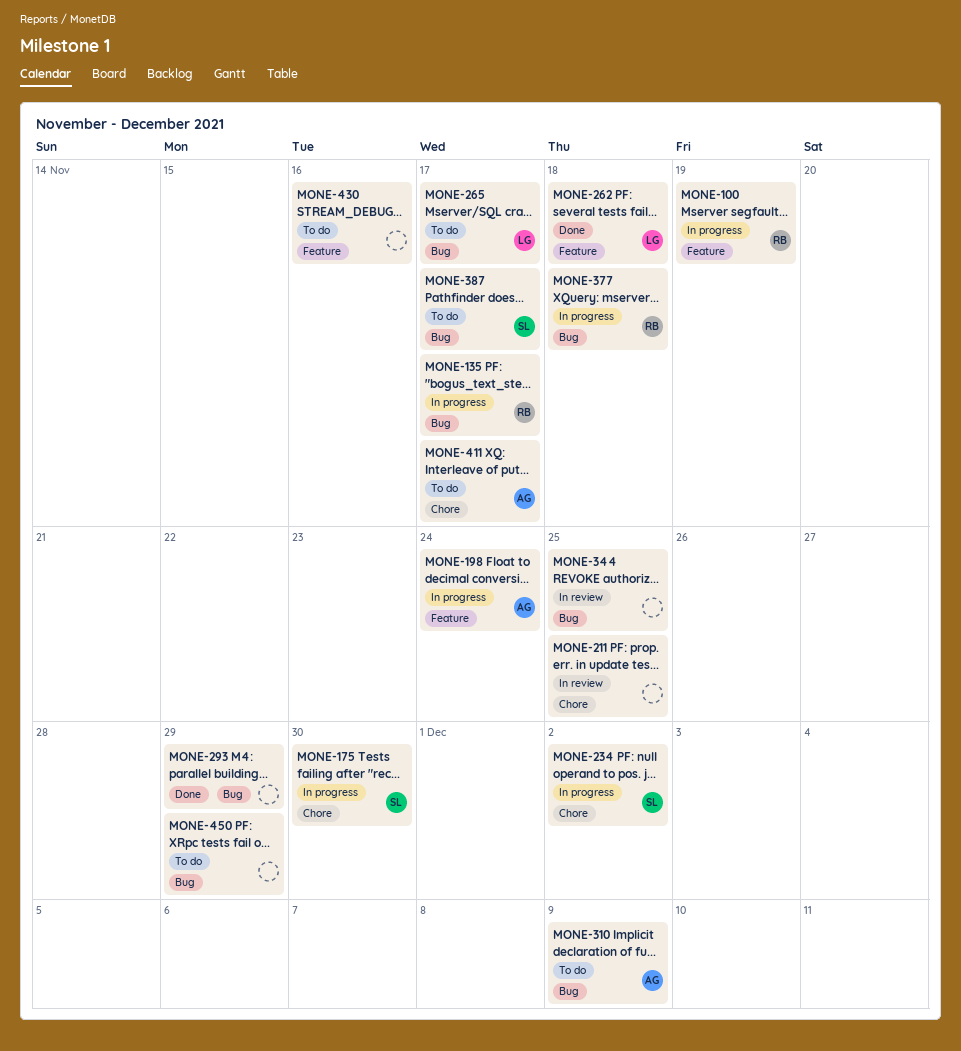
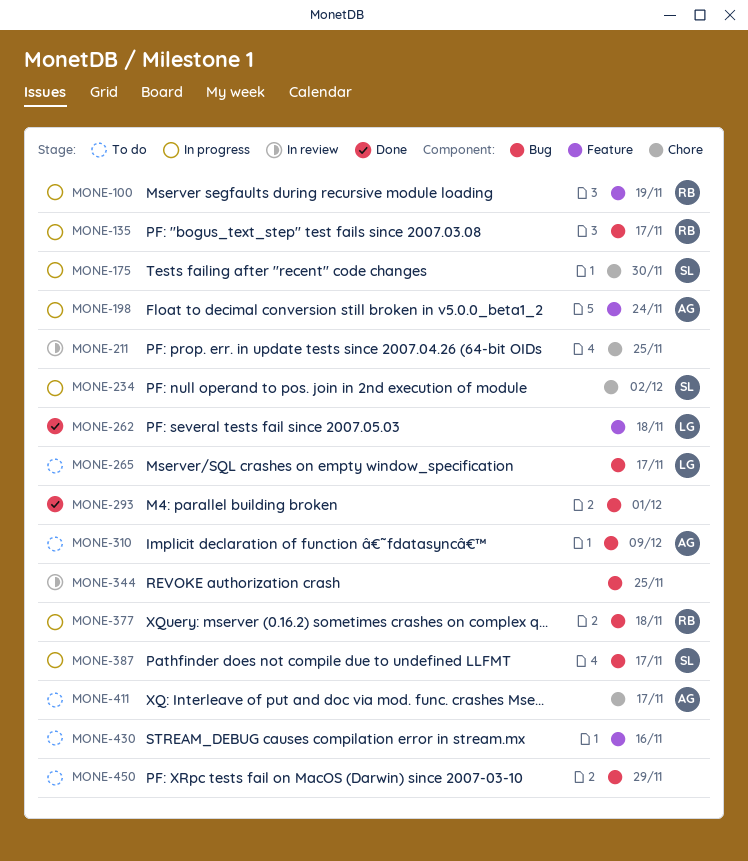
MONE-293, due: Nov 29 -> Dec 1
MONE-387, status: To do -> In progress

